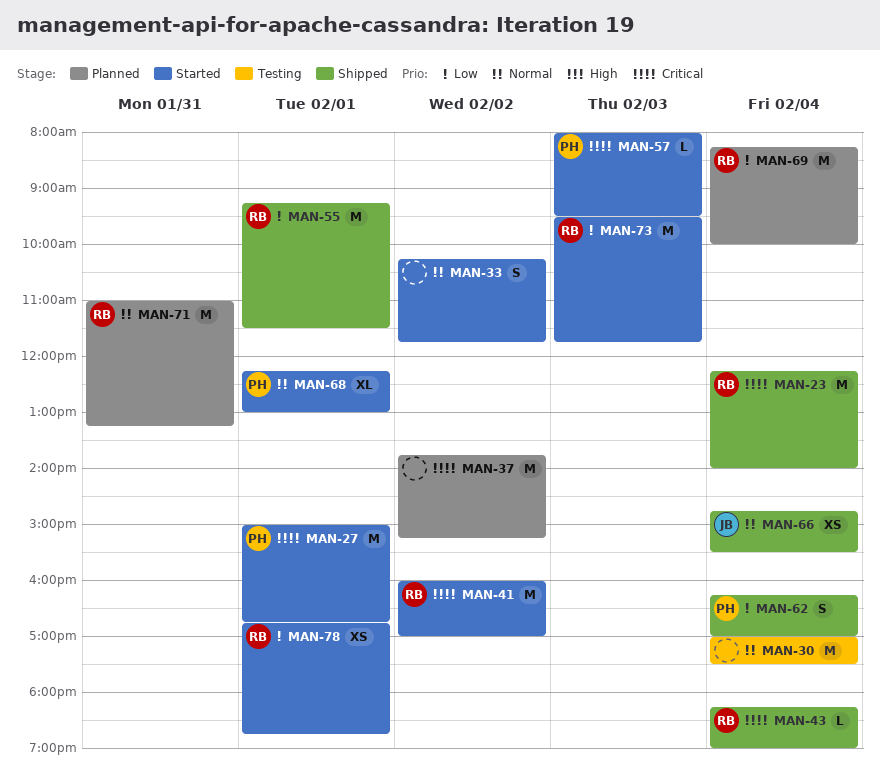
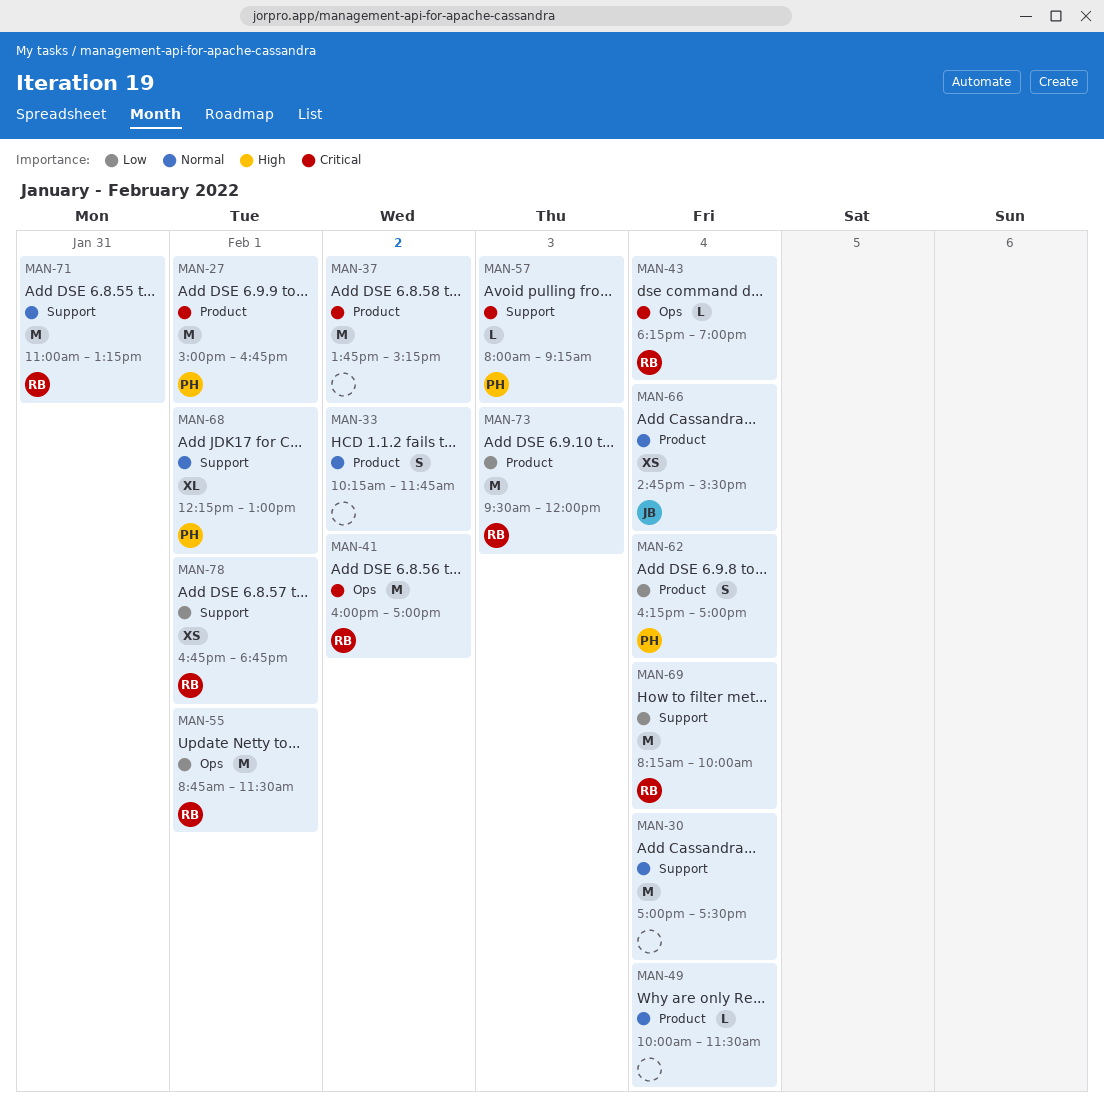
MAN-23: present -> none
MAN-49: none -> present
MAN-55, begins: 09:15 -> 08:45
MAN-57, ends: 09:30 -> 09:15
MAN-73, ends: 11:45 -> 12:00

